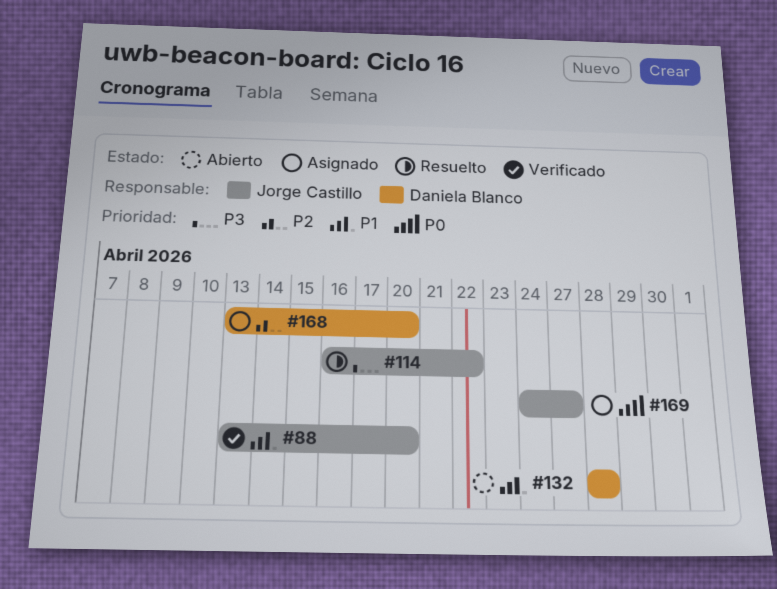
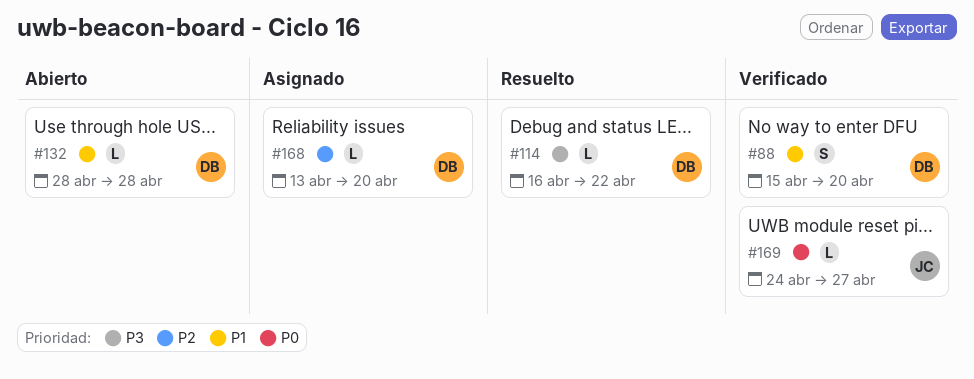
#88, owner: Jorge Castillo -> Daniela Blanco
#88, start: Apr 13 -> Apr 15
#114, owner: Jorge Castillo -> Daniela Blanco
#169, status: Asignado -> Verificado

